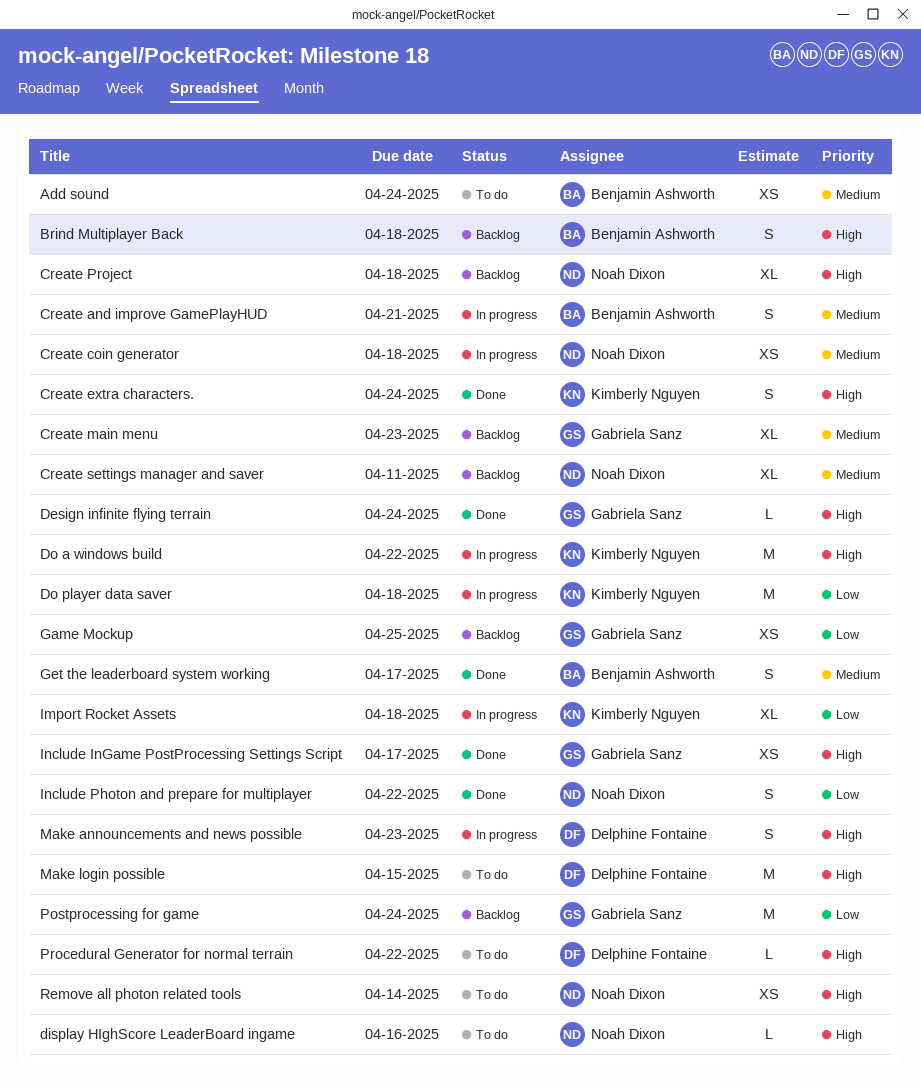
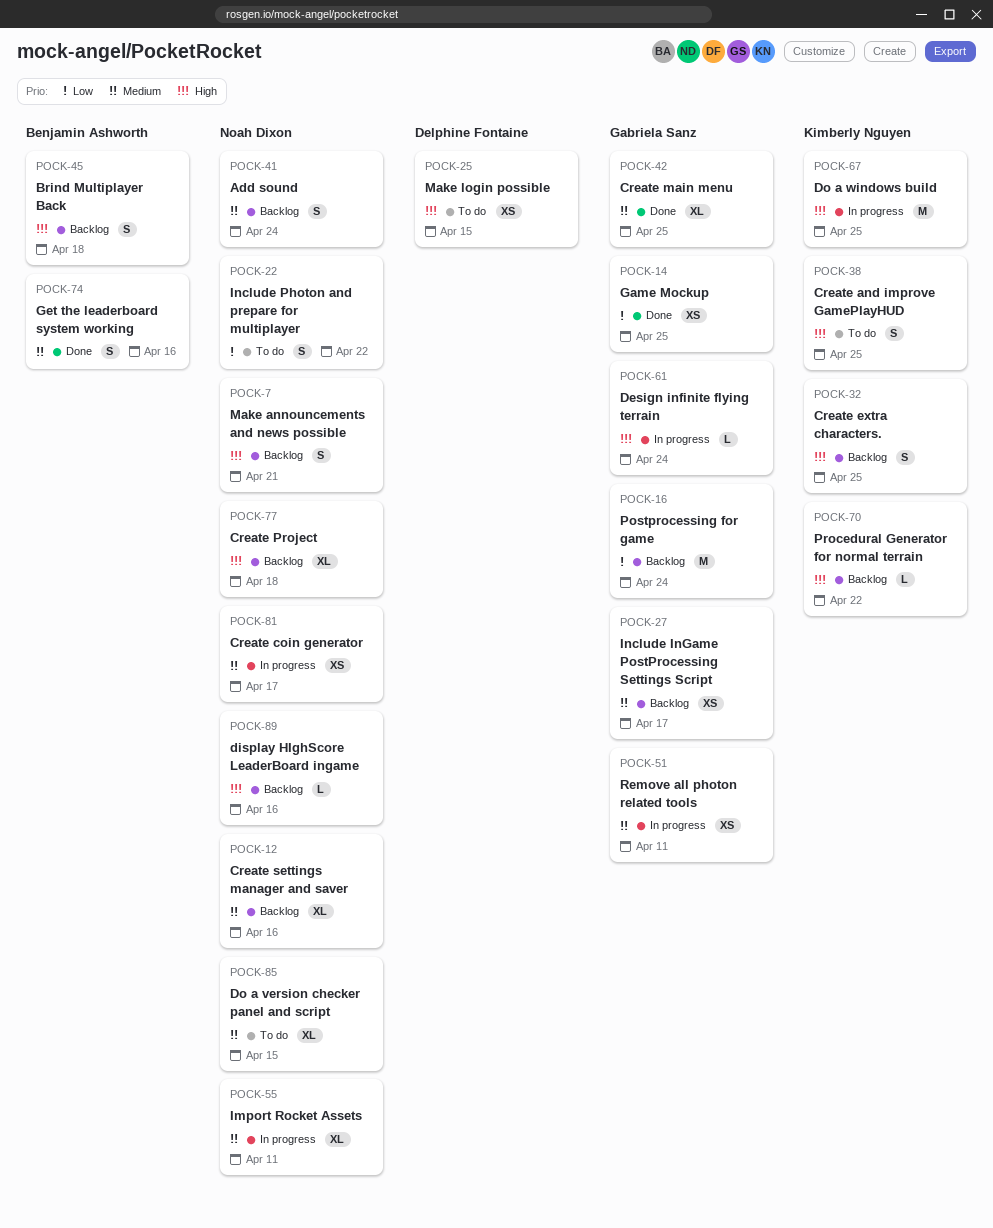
Add sound, status: To do -> Backlog
Add sound, owner: Benjamin Ashworth -> Noah Dixon
Add sound, estimate: XS -> S
Create and improve GamePlayHUD, status: In progress -> To do
Create and improve GamePlayHUD, owner: Benjamin Ashworth -> Kimberly Nguyen
Create and improve GamePlayHUD, priority: Medium -> High
Create and improve GamePlayHUD, due: Apr 21 -> Apr 25
Create coin generator, due: Apr 18 -> Apr 17
Create extra characters., status: Done -> Backlog
Create extra characters., due: Apr 24 -> Apr 25
Create main menu, status: Backlog -> Done
Create main menu, due: Apr 23 -> Apr 25
Create settings manager and saver, due: Apr 11 -> Apr 16
Design infinite flying terrain, status: Done -> In progress
display HIghScore LeaderBoard ingame, status: To do -> Backlog
Do a version checker panel and script: none -> present
Do a windows build, due: Apr 22 -> Apr 25
Do player data saver: present -> none
Game Mockup, status: Backlog -> Done
Get the leaderboard system working, due: Apr 17 -> Apr 16
Import Rocket Assets, owner: Kimberly Nguyen -> Noah Dixon
Import Rocket Assets, priority: Low -> Medium
Import Rocket Assets, due: Apr 18 -> Apr 11
Include InGame PostProcessing Settings Script, status: Done -> Backlog
Include InGame PostProcessing Settings Script, priority: High -> Medium
Include Photon and prepare for multiplayer, status: Done -> To do
Make announcements and news possible, status: In progress -> Backlog
Make announcements and news possible, owner: Delphine Fontaine -> Noah Dixon
Make announcements and news possible, due: Apr 23 -> Apr 21
Make login possible, estimate: M -> XS
Procedural Generator for normal terrain, status: To do -> Backlog
Procedural Generator for normal terrain, owner: Delphine Fontaine -> Kimberly Nguyen
Remove all photon related tools, status: To do -> In progress
Remove all photon related tools, owner: Noah Dixon -> Gabriela Sanz
Remove all photon related tools, priority: High -> Medium
Remove all photon related tools, due: Apr 14 -> Apr 11

